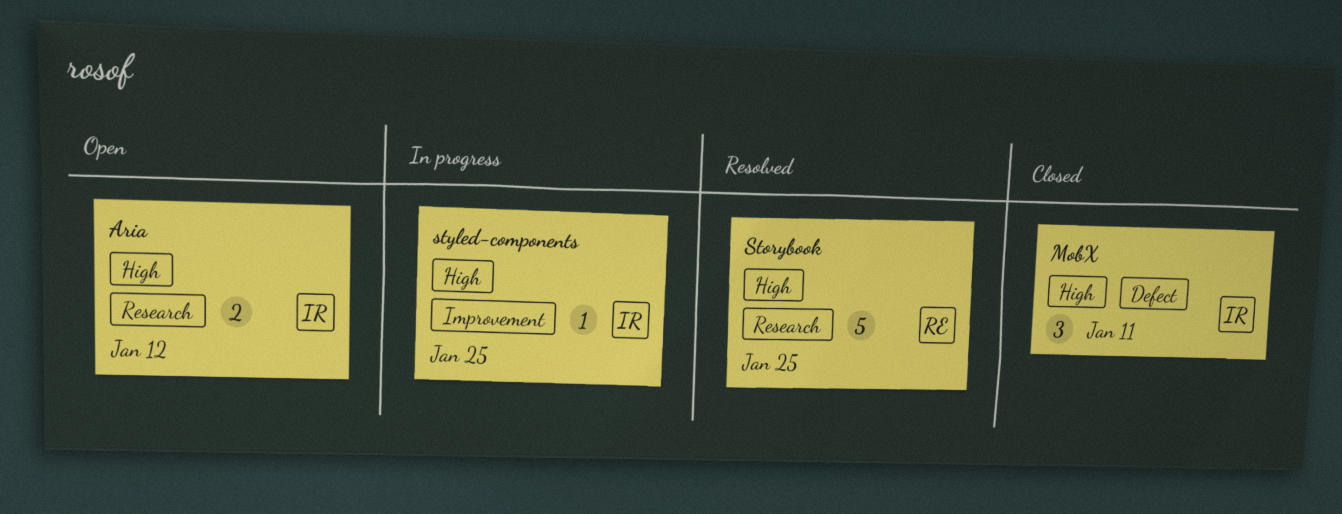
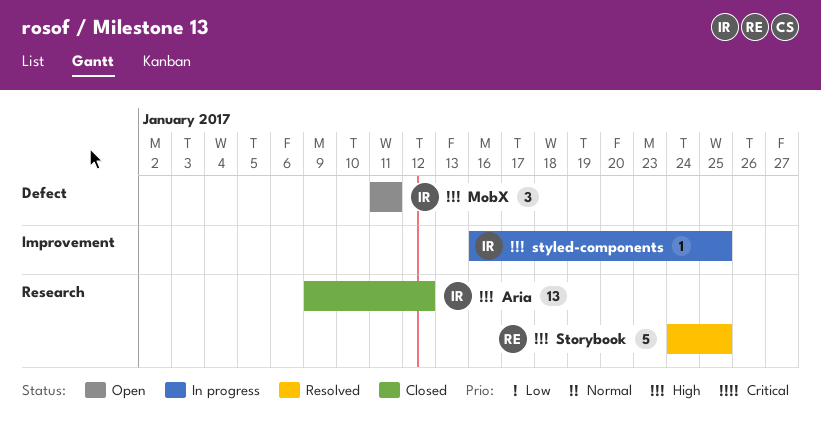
Aria, status: Open -> Closed
Aria, estimate: 2 -> 13
MobX, status: Closed -> Open

